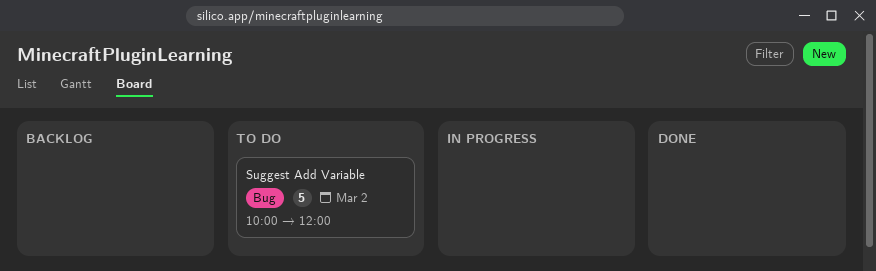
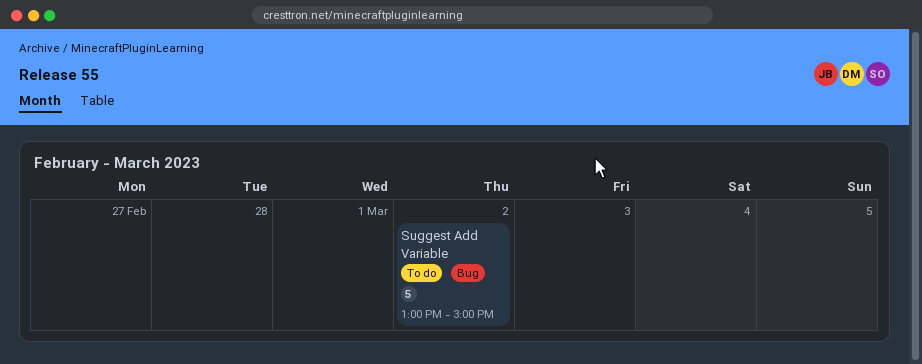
Suggest Add Variable, begins: 10:00 -> 13:00
Suggest Add Variable, ends: 12:00 -> 15:00

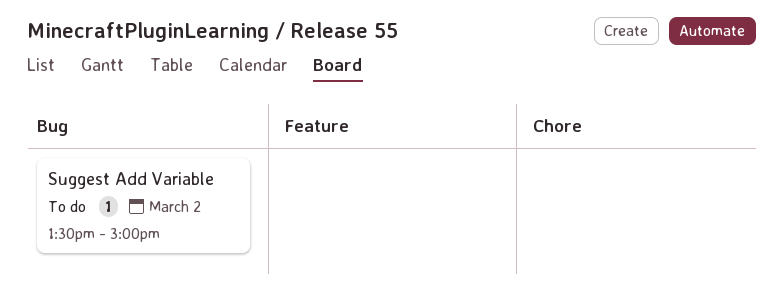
Suggest Add Variable, estimate: 5 -> 1
Suggest Add Variable, begins: 13:00 -> 13:30

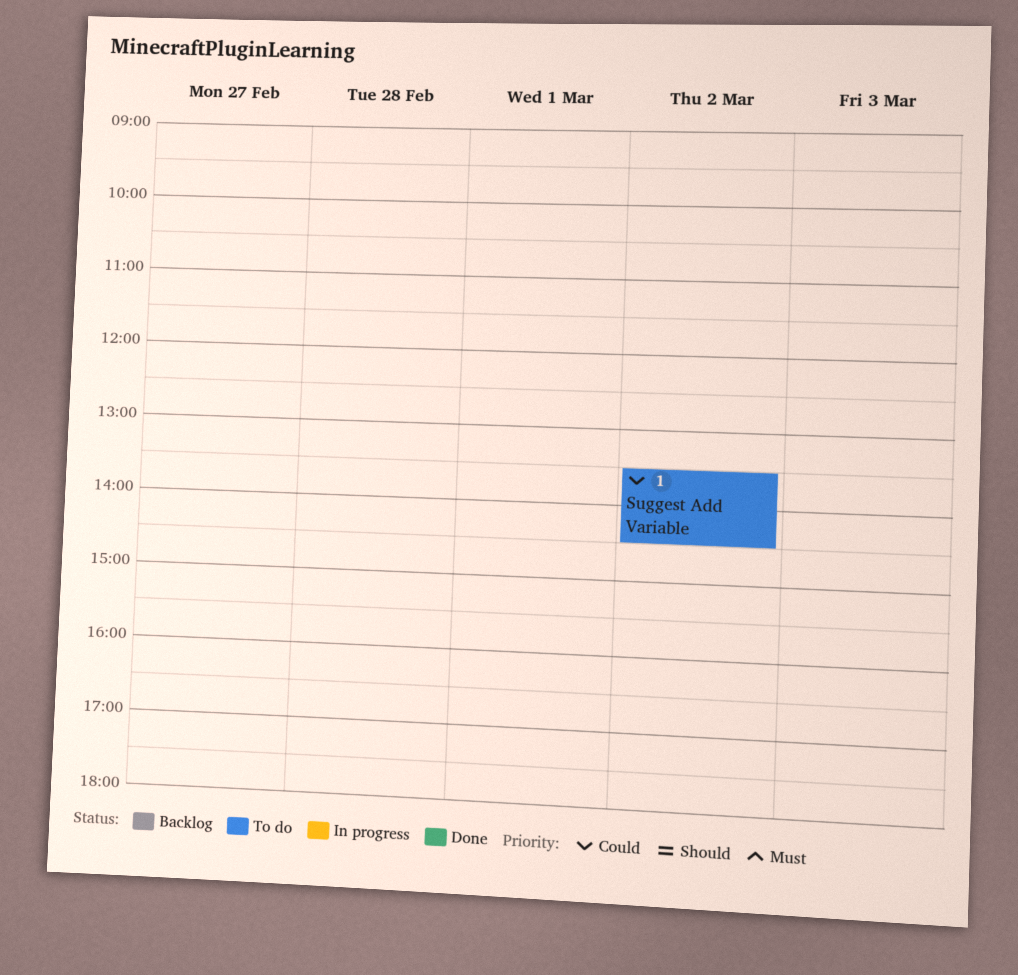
Suggest Add Variable, ends: 15:00 -> 14:30

